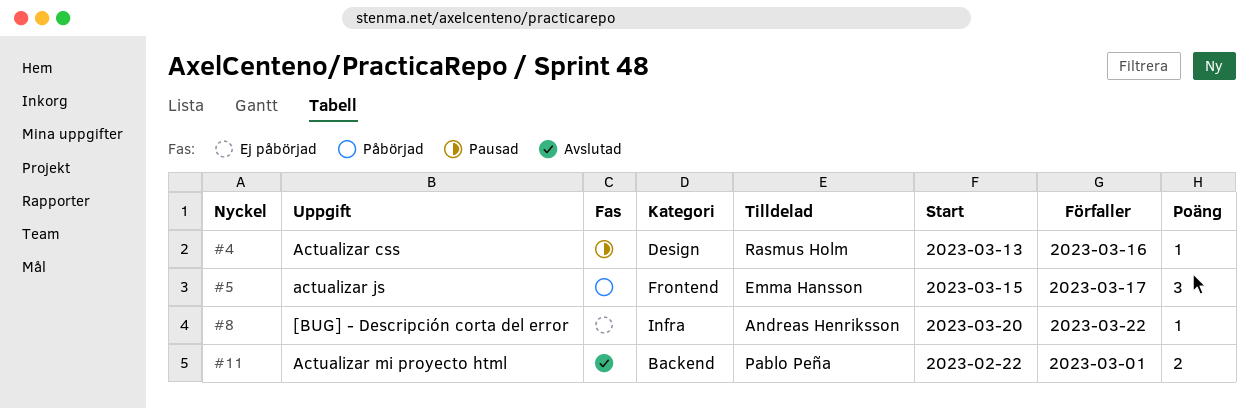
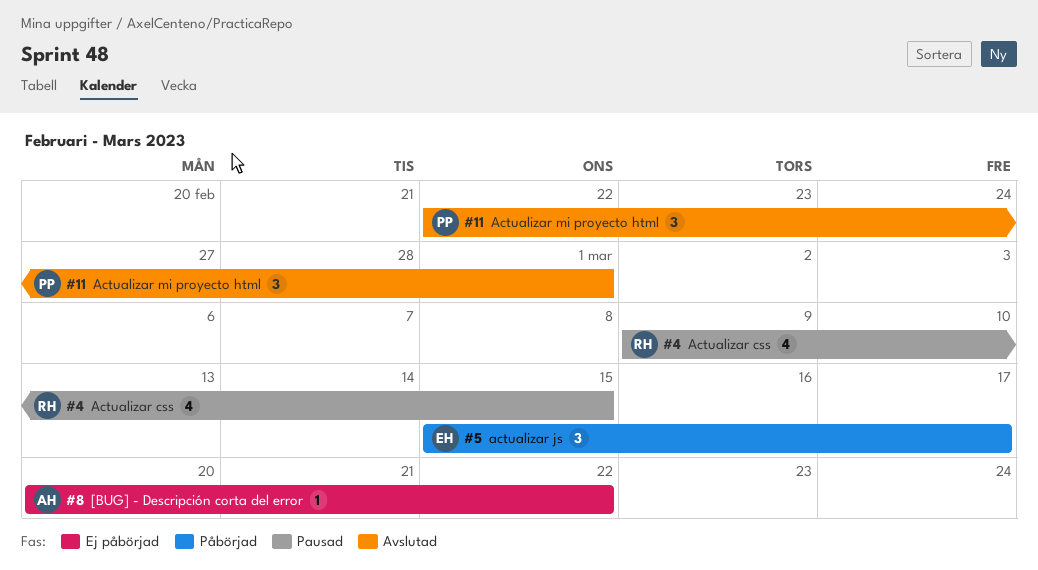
#4, estimate: 1 -> 4
#4, start: Mar 13 -> Mar 9
#4, due: Mar 16 -> Mar 15
#11, estimate: 2 -> 3

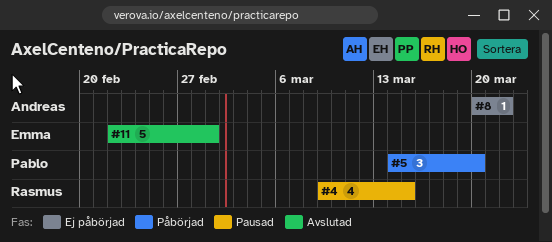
#5, owner: Emma -> Pablo
#5, start: Mar 15 -> Mar 14
#5, due: Mar 17 -> Mar 20
#11, owner: Pablo -> Emma
#11, estimate: 3 -> 5

